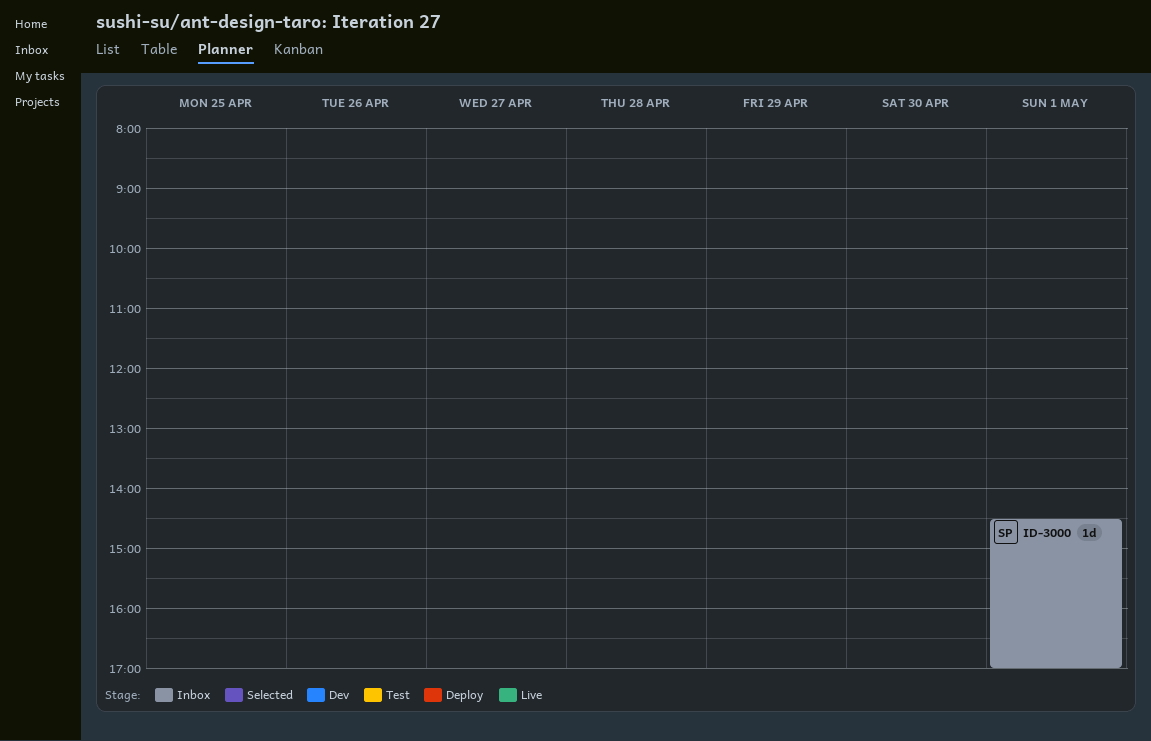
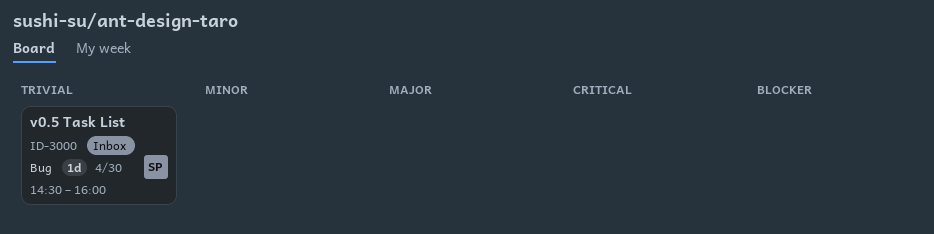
ID-3000, day: May 1 -> Apr 30
ID-3000, ends: 17:00 -> 16:00

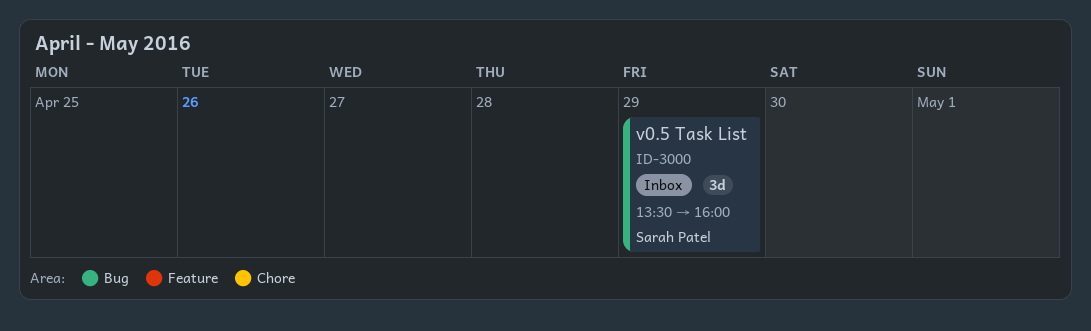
ID-3000, estimate: 1d -> 3d
ID-3000, day: Apr 30 -> Apr 29
ID-3000, begins: 14:30 -> 13:30

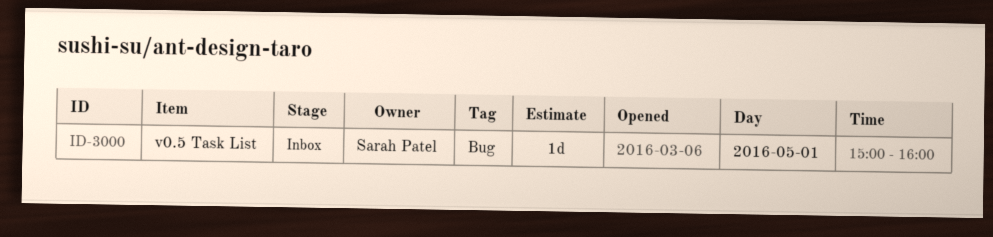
ID-3000, estimate: 3d -> 1d
ID-3000, day: Apr 29 -> May 1
ID-3000, begins: 13:30 -> 15:00

